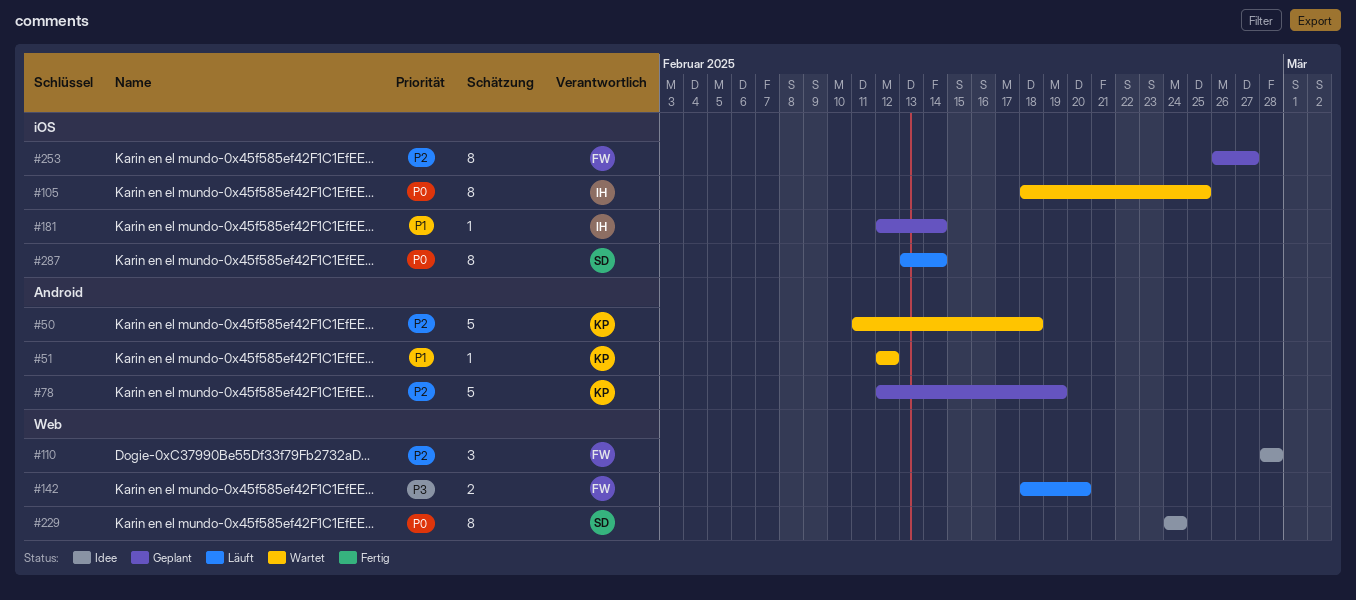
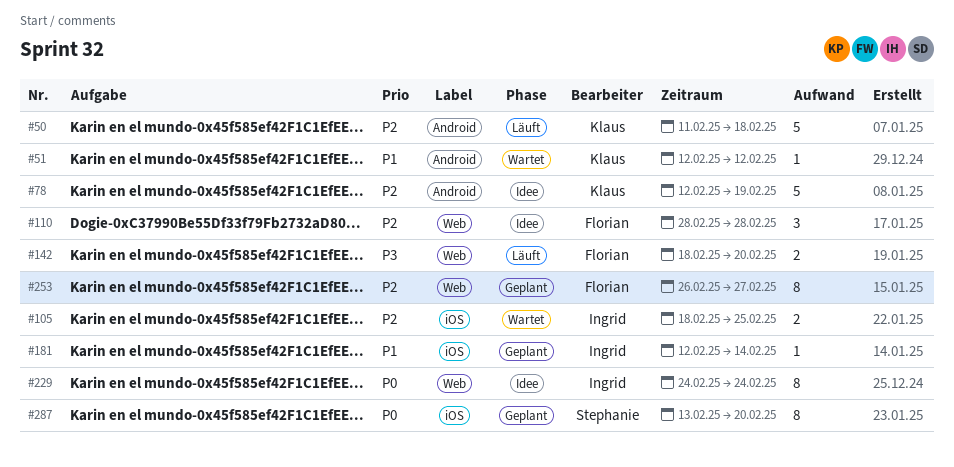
#50, status: Wartet -> Läuft
#78, status: Geplant -> Idee
#105, priority: P0 -> P2
#105, estimate: 8 -> 2
#229, owner: Stephanie -> Ingrid
#253, label: iOS -> Web
#287, status: Läuft -> Geplant
#287, due: Feb 14 -> Feb 20

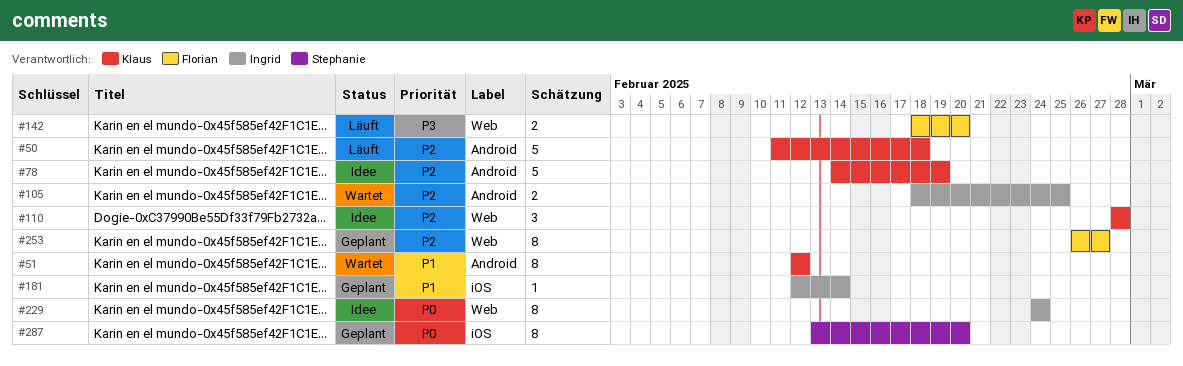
#51, estimate: 1 -> 8
#78, start: Feb 12 -> Feb 14
#105, label: iOS -> Android
#110, owner: Florian -> Klaus

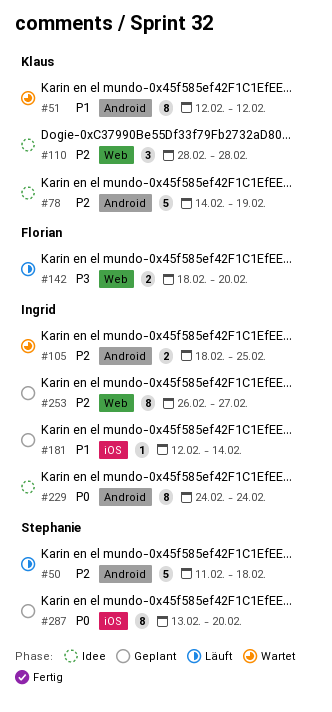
#50, owner: Klaus -> Stephanie
#229, label: Web -> Android
#253, owner: Florian -> Ingrid

